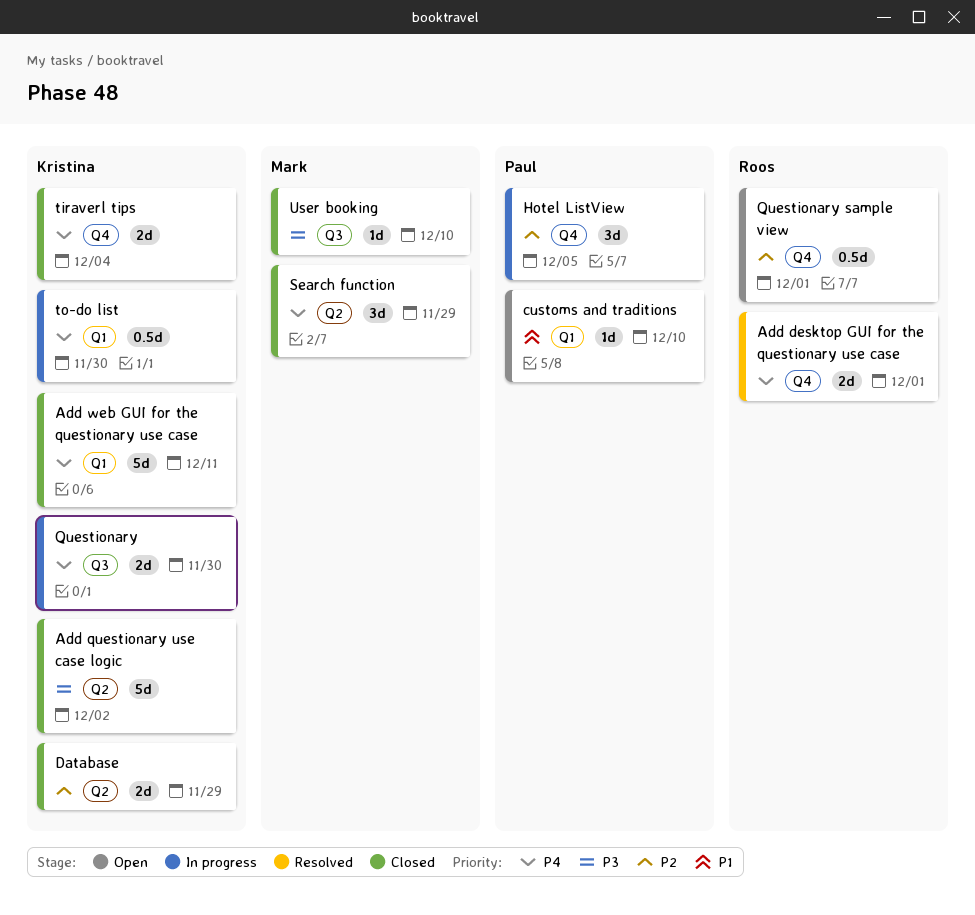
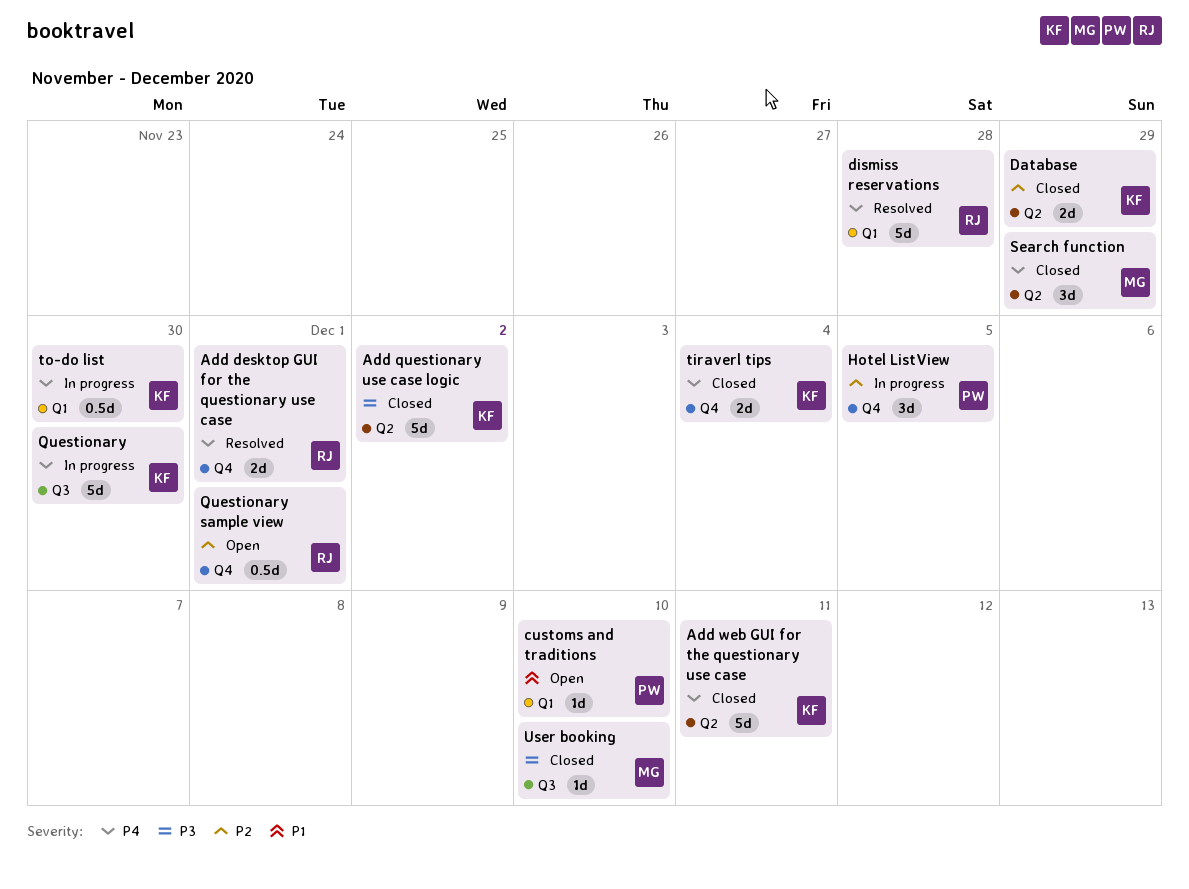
Add web GUI for the questionary use case, label: Q1 -> Q2
dismiss reservations: none -> present
Questionary, estimate: 2d -> 5d

